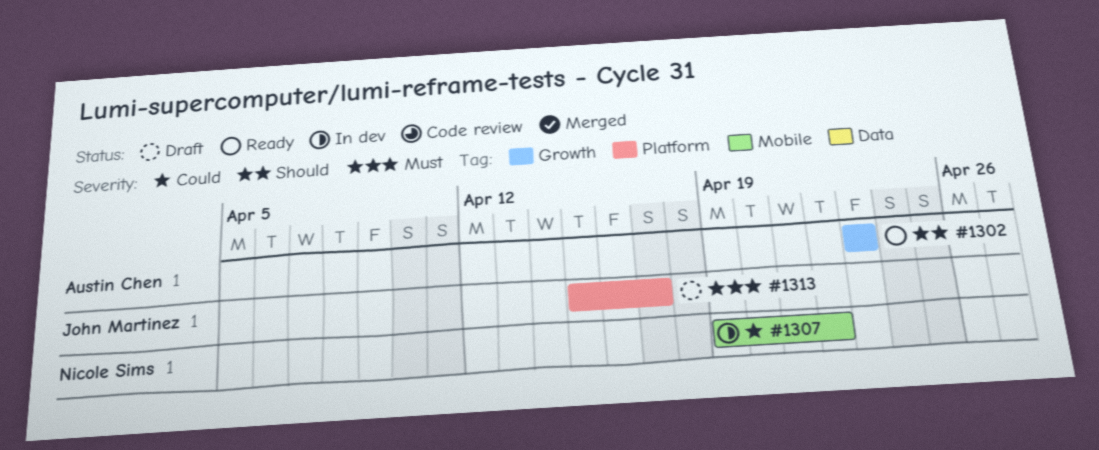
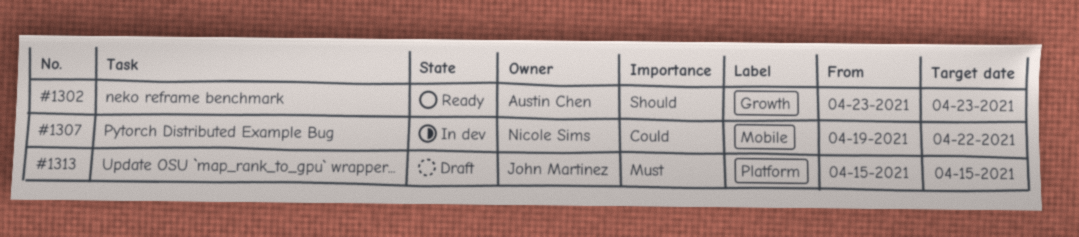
#1313, due: Apr 17 -> Apr 15

